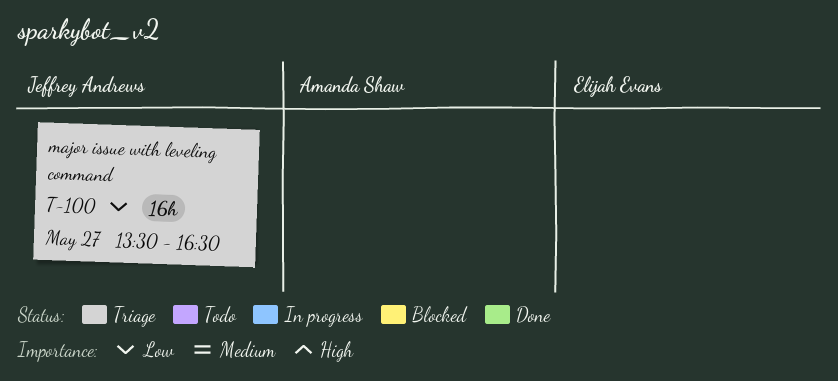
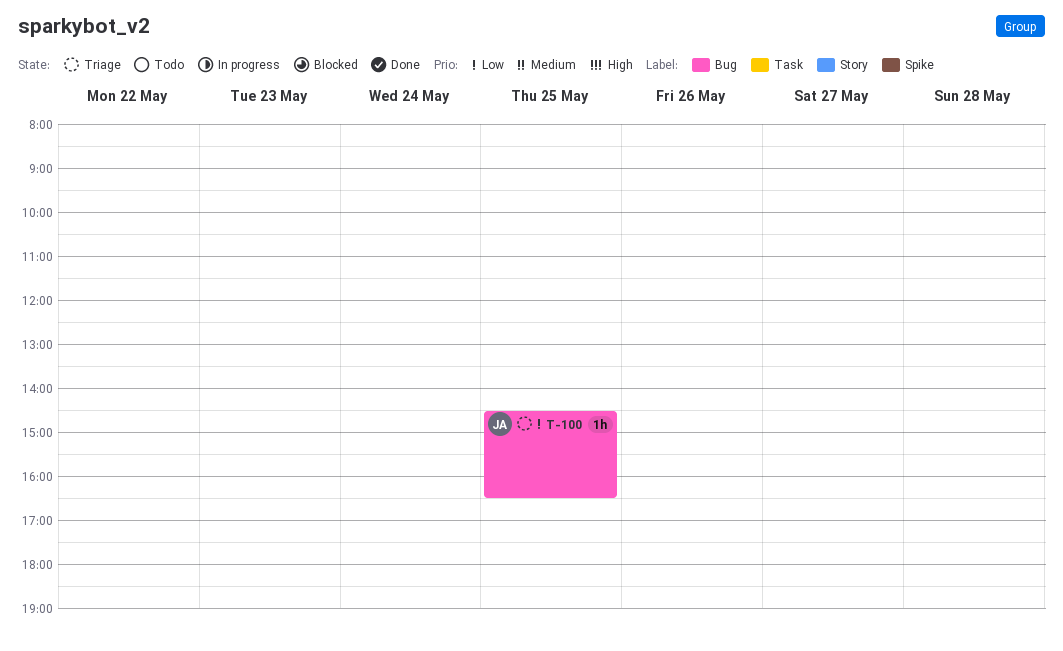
T-100, estimate: 16h -> 1h
T-100, day: May 27 -> May 25
T-100, begins: 13:30 -> 14:30

